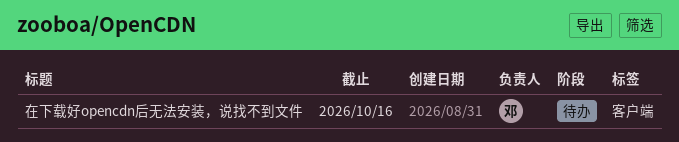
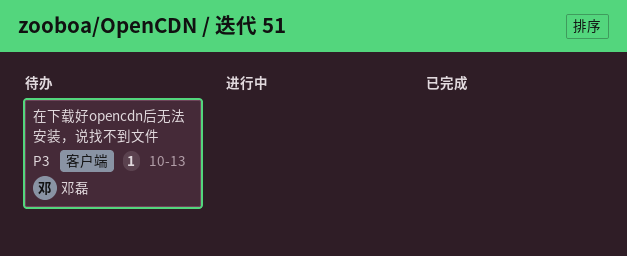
在下载好opencdn后无法安装，说找不到文件, due: Oct 16 -> Oct 13

